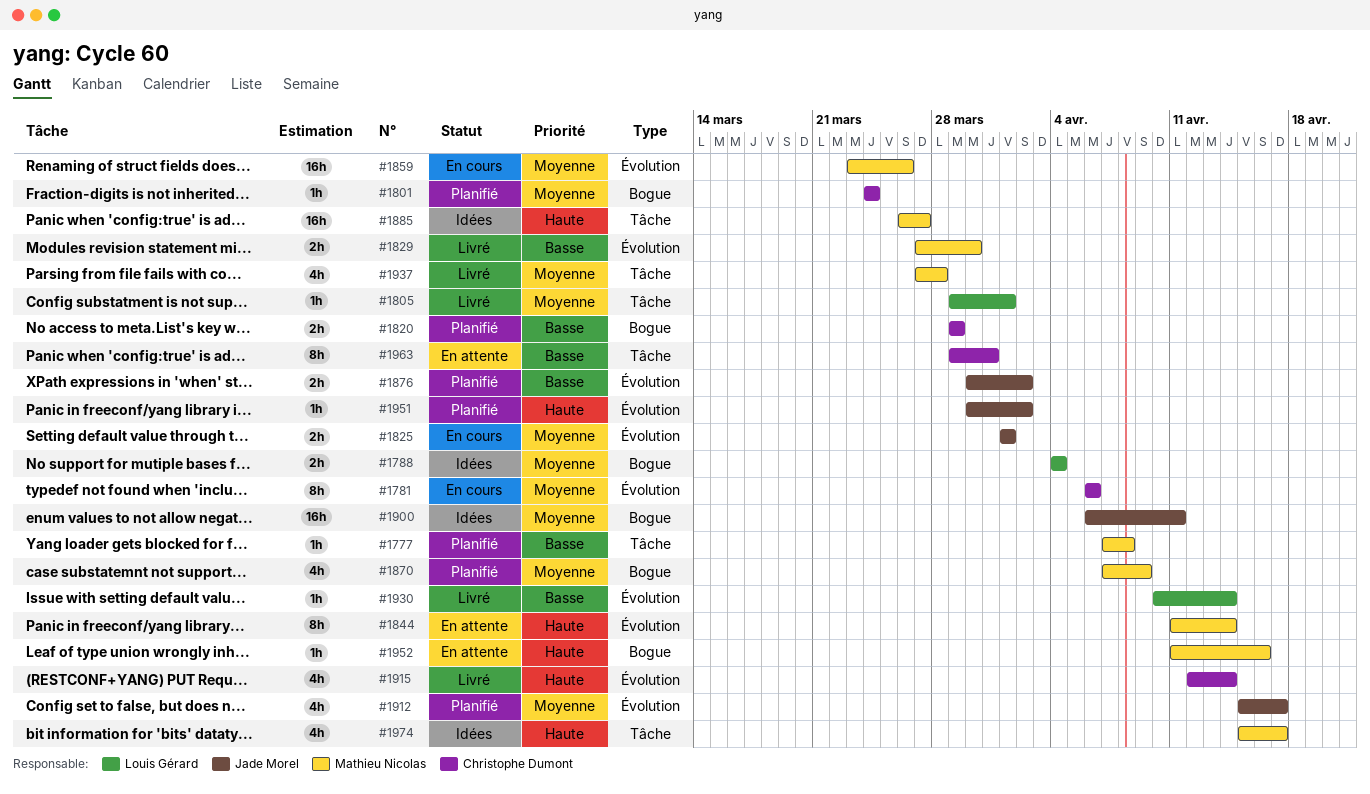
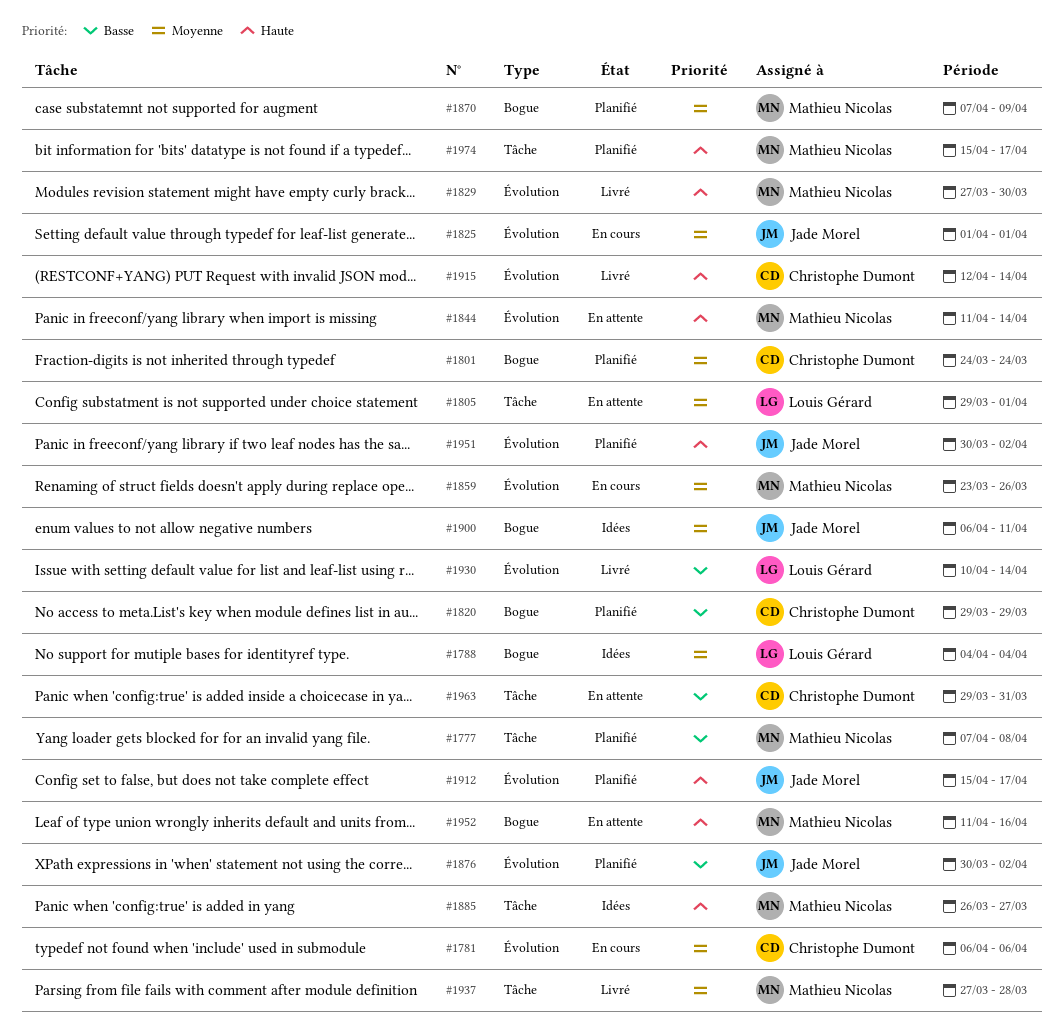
#1805, status: Livré -> En attente
#1829, priority: Basse -> Haute
#1912, priority: Moyenne -> Haute
#1974, status: Idées -> Planifié

